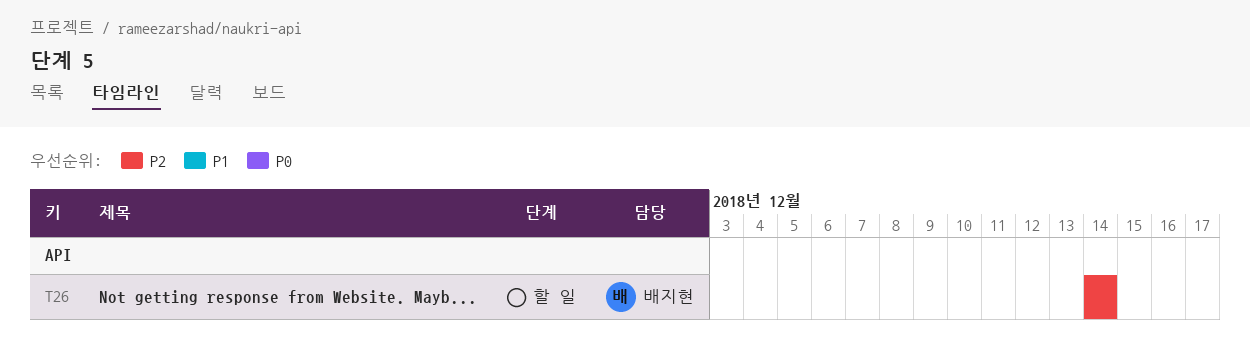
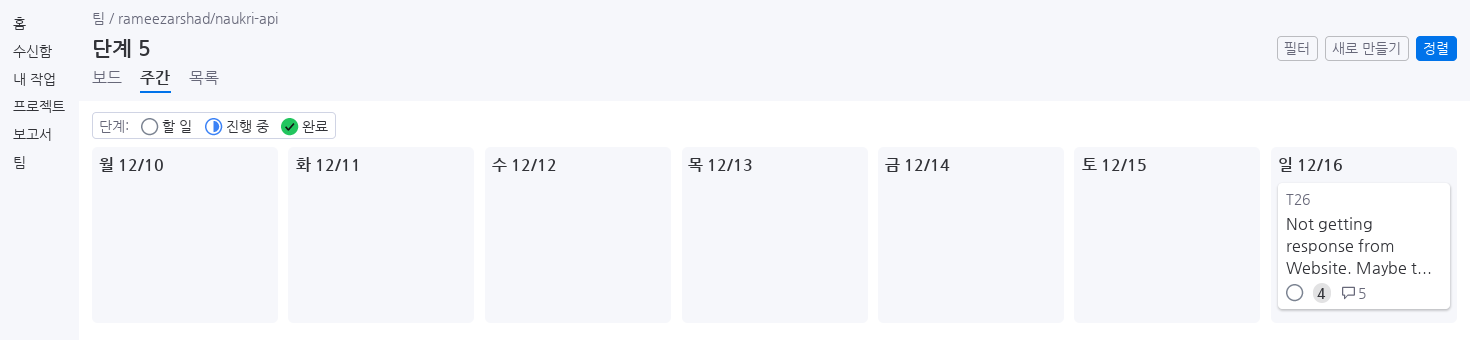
T26, due: Dec 14 -> Dec 16

